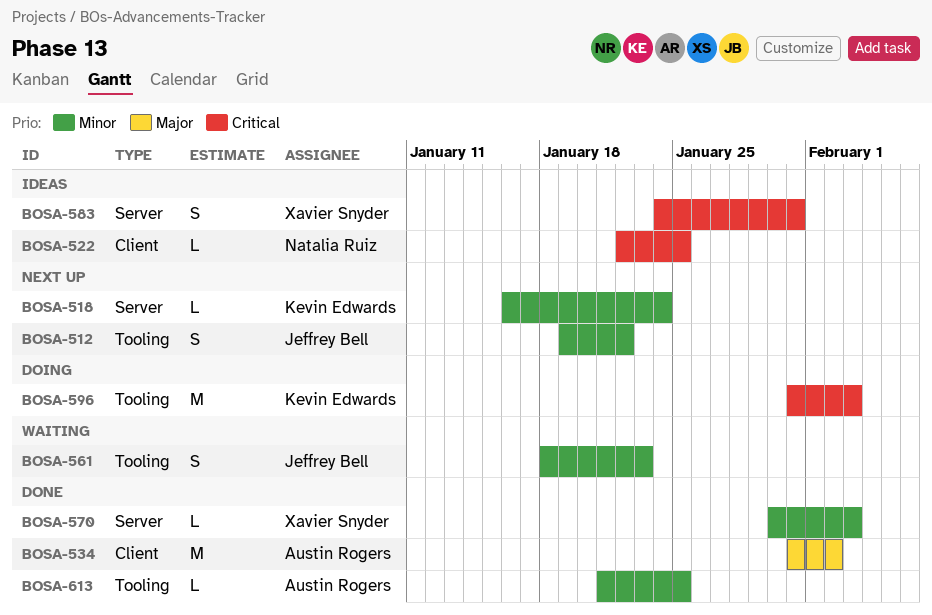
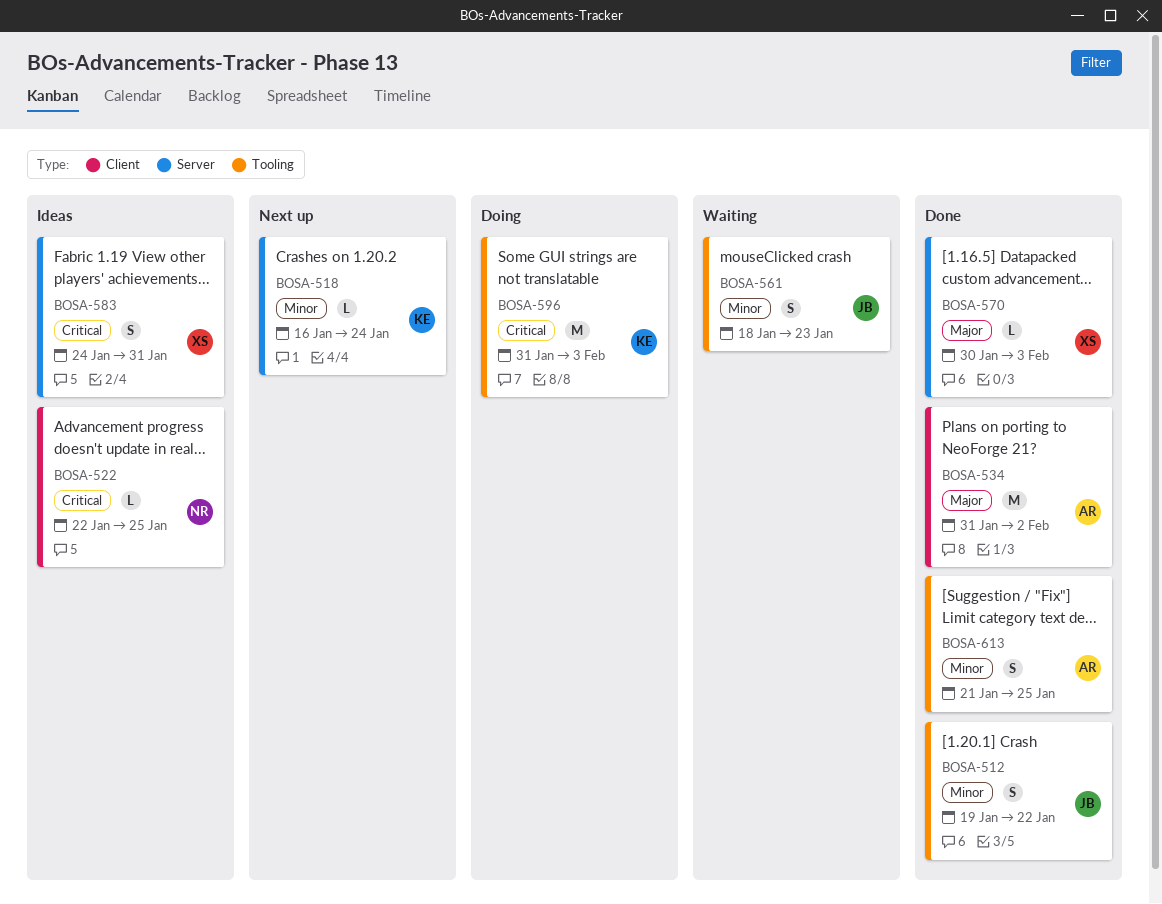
BOSA-512, status: Next up -> Done
BOSA-570, priority: Minor -> Major
BOSA-613, estimate: L -> S

